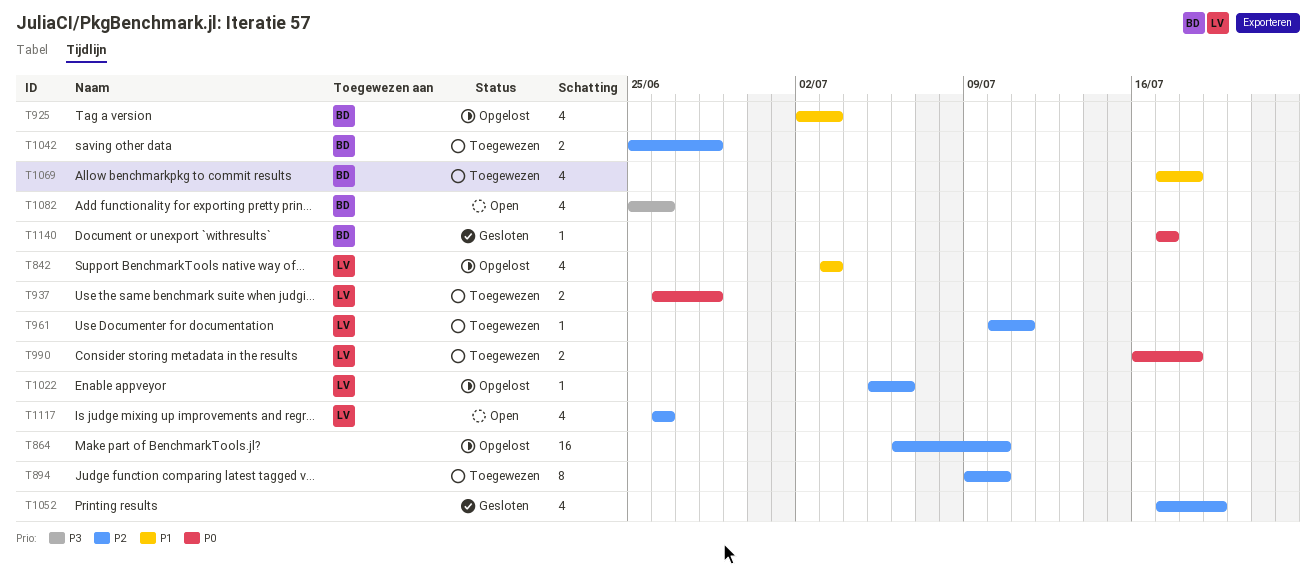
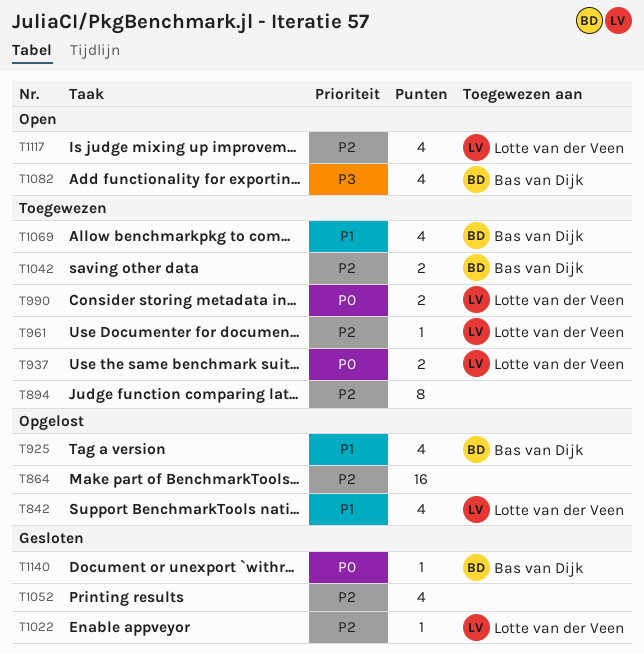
T1022, status: Opgelost -> Gesloten

